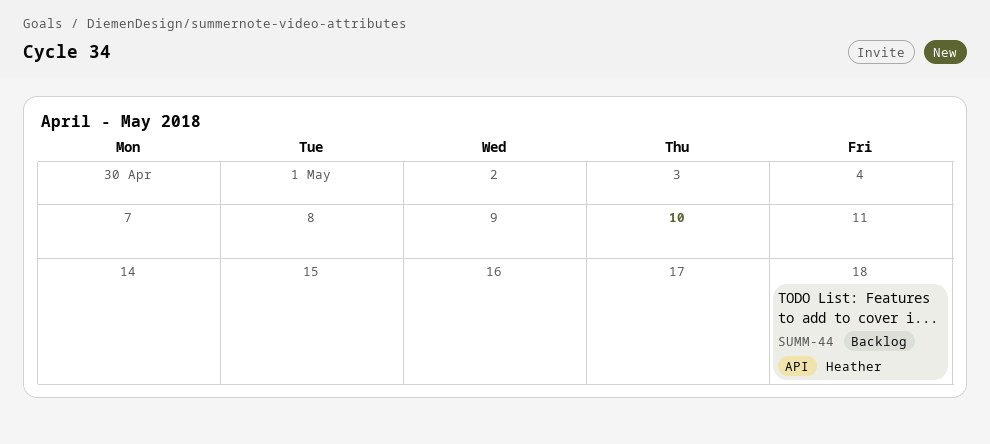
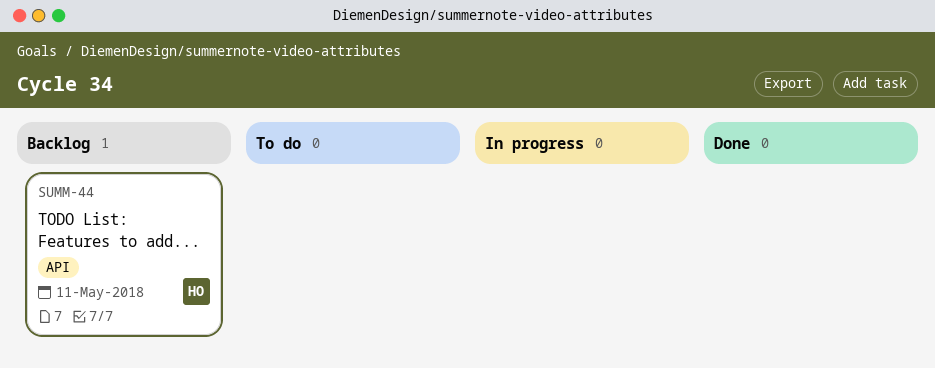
SUMM-44, due: May 18 -> May 11

